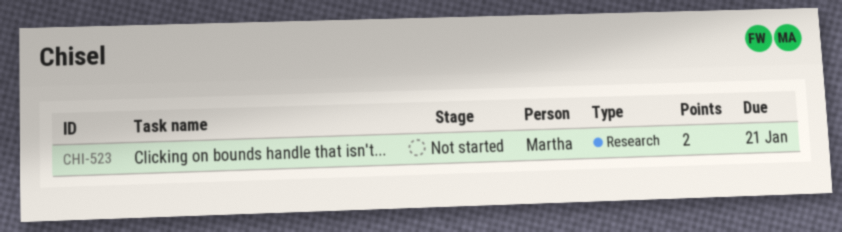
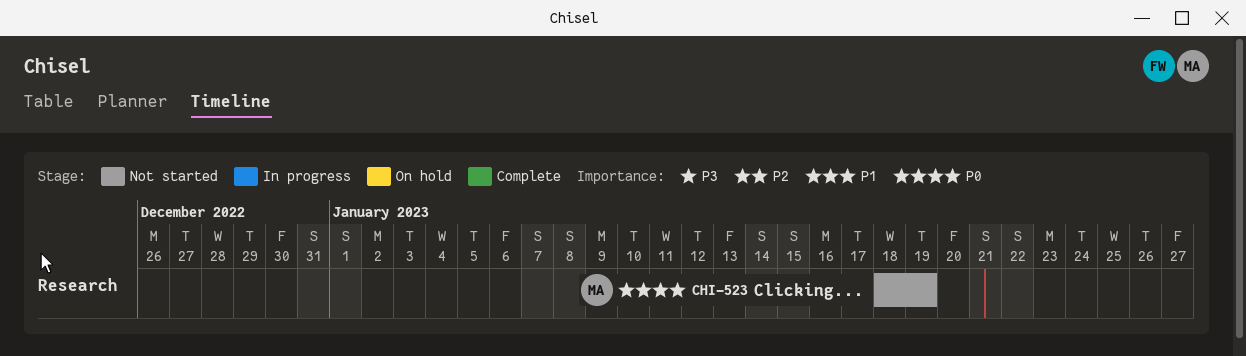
CHI-523, due: Jan 21 -> Jan 19

